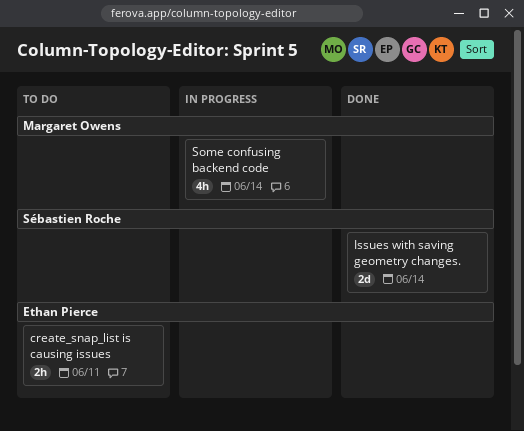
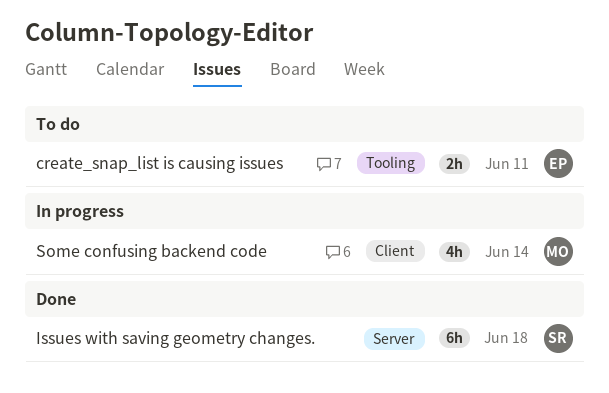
Issues with saving geometry changes., estimate: 2d -> 6h
Issues with saving geometry changes., due: Jun 14 -> Jun 18

